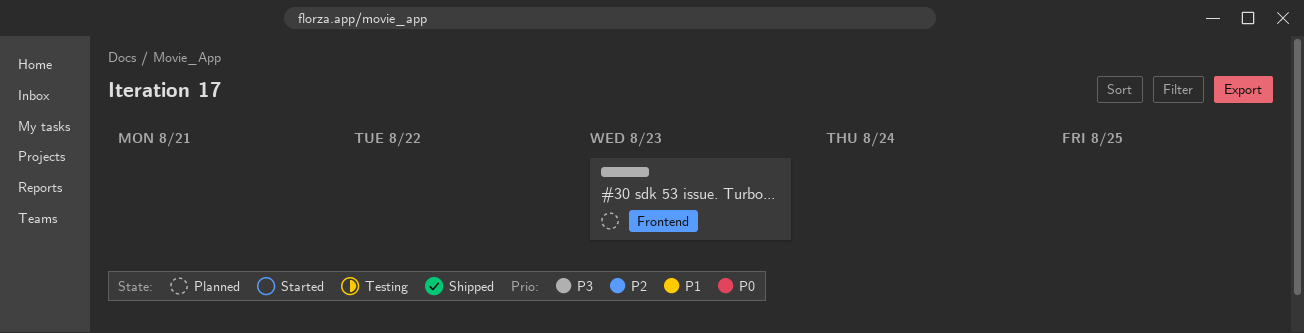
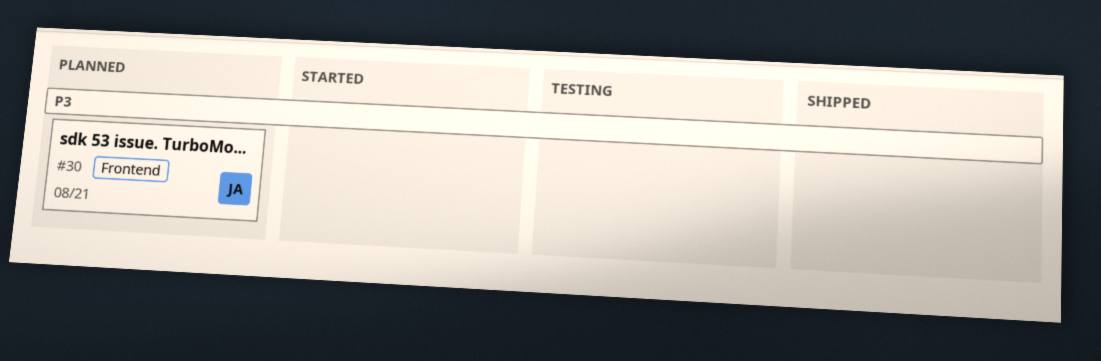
#30, due: Aug 23 -> Aug 21

